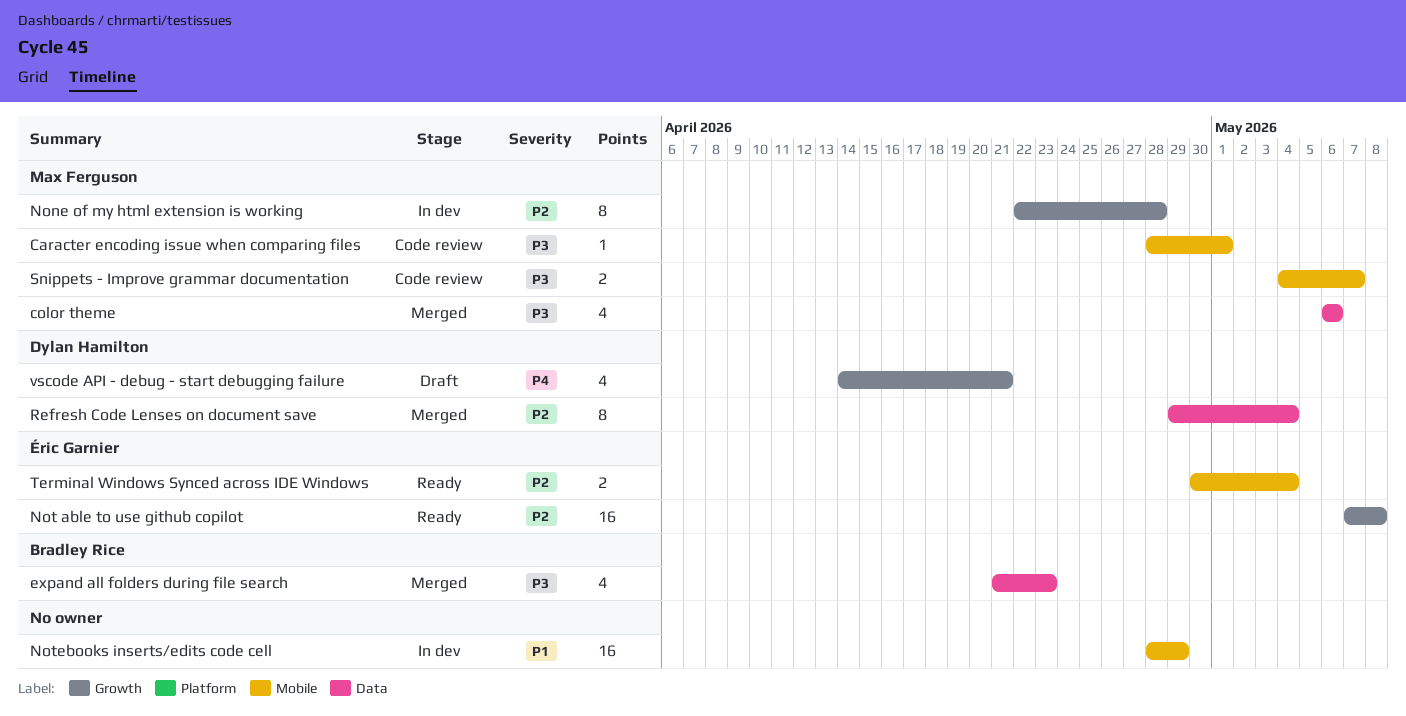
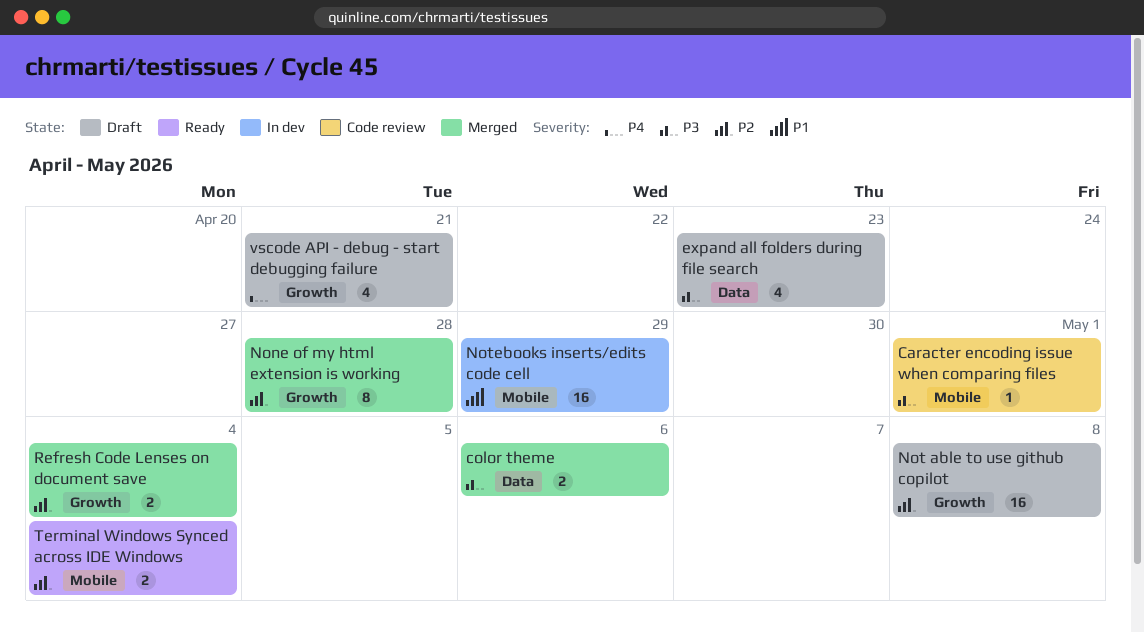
color theme, estimate: 4 -> 2
expand all folders during file search, status: Merged -> Draft
None of my html extension is working, status: In dev -> Merged
Not able to use github copilot, status: Ready -> Draft
Refresh Code Lenses on document save, label: Data -> Growth
Refresh Code Lenses on document save, estimate: 8 -> 2
Snippets - Improve grammar documentation: present -> none

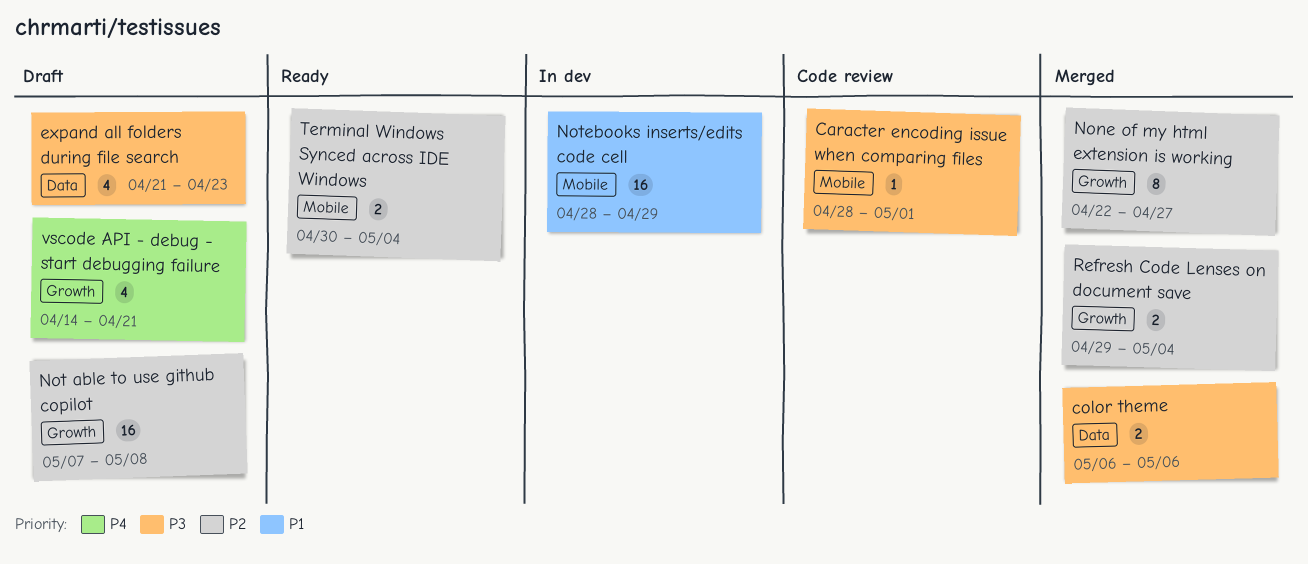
None of my html extension is working, due: Apr 28 -> Apr 27

